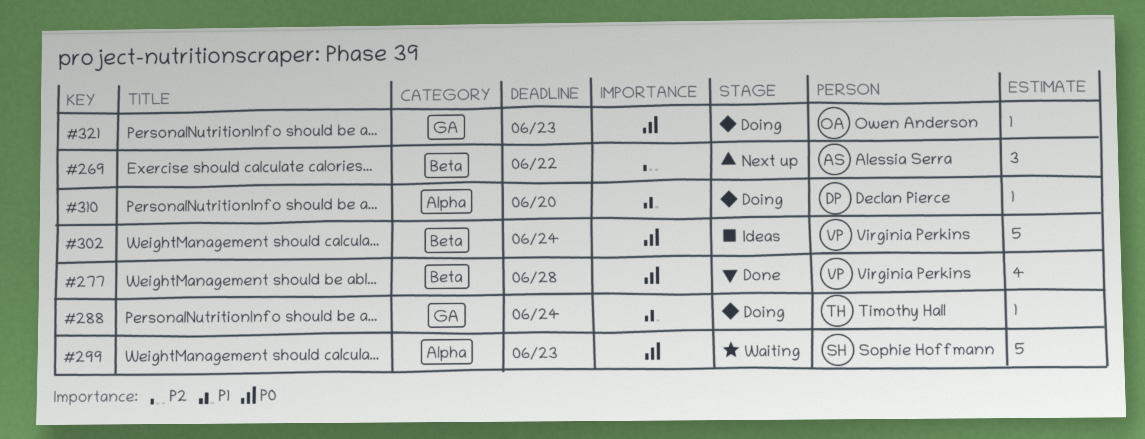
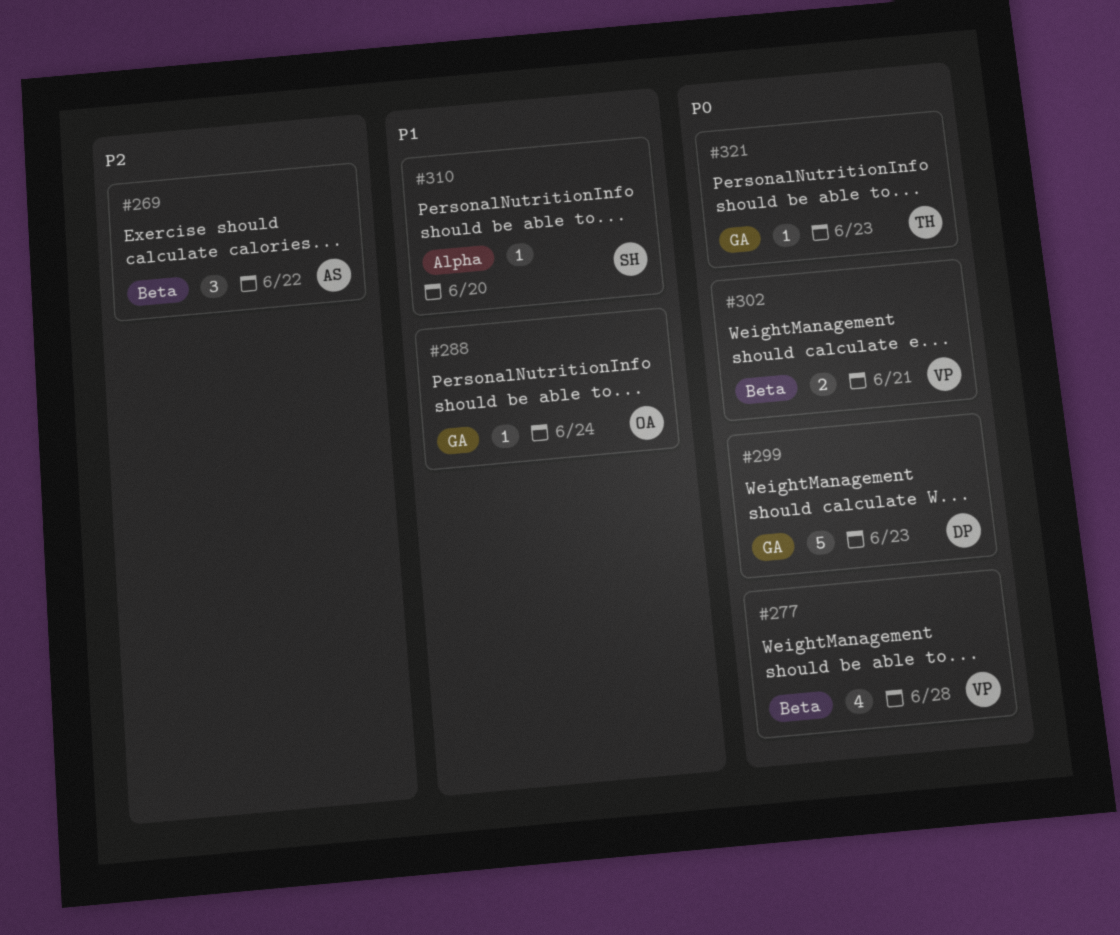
#288, owner: Timothy Hall -> Owen Anderson
#299, owner: Sophie Hoffmann -> Declan Pierce
#299, label: Alpha -> GA
#302, estimate: 5 -> 2
#302, due: Jun 24 -> Jun 21
#310, owner: Declan Pierce -> Sophie Hoffmann
#321, owner: Owen Anderson -> Timothy Hall

